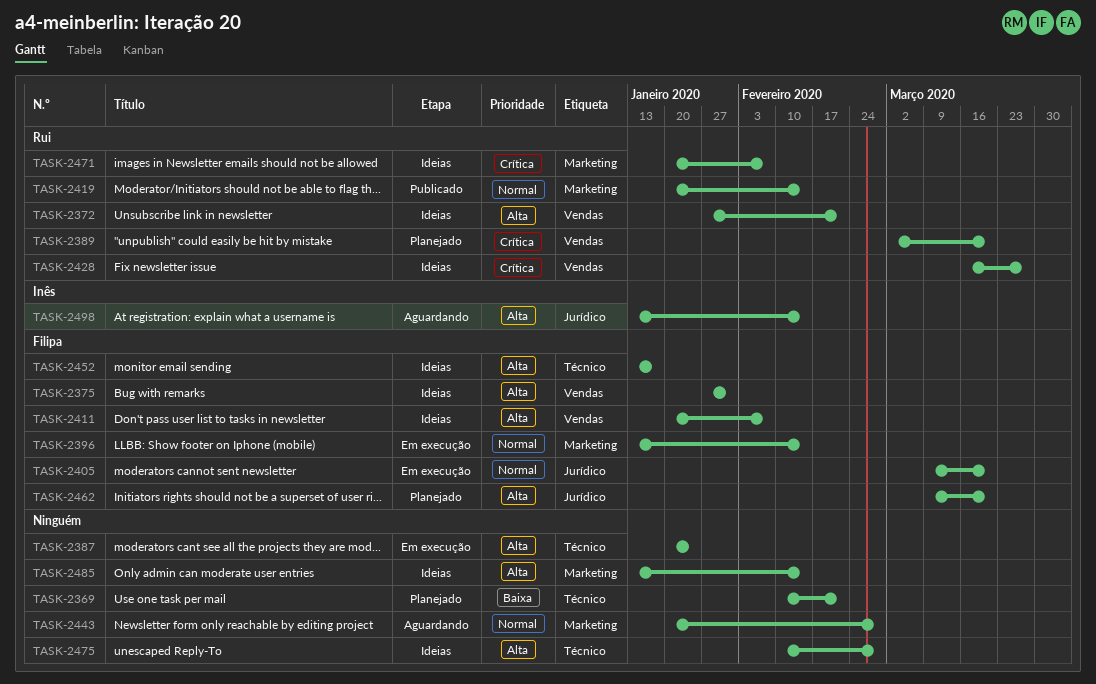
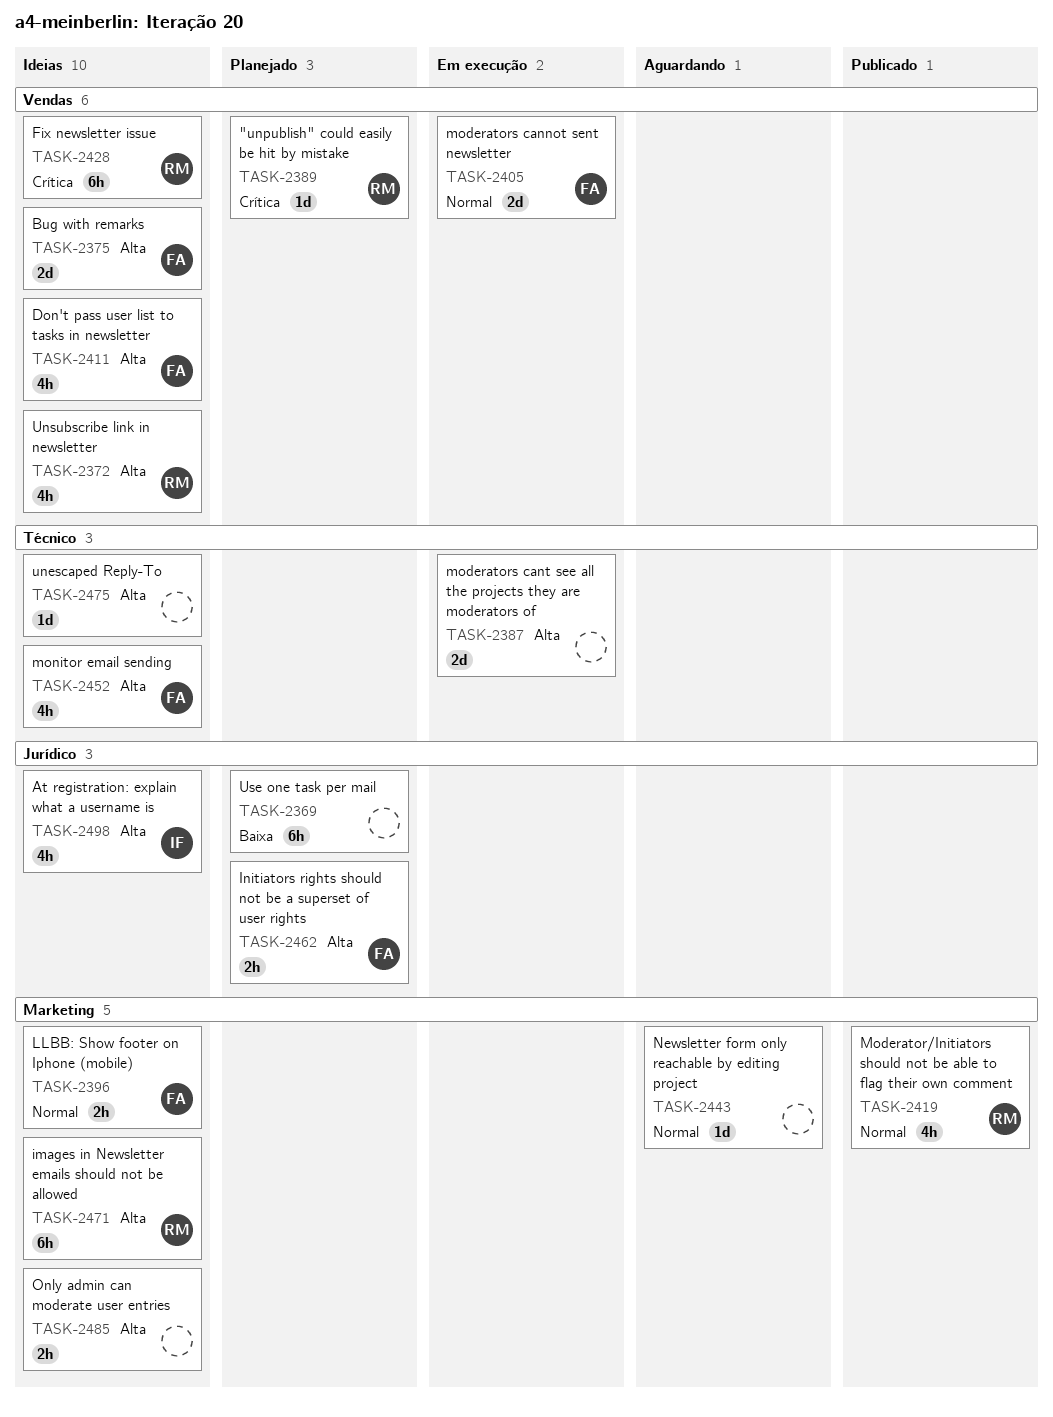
TASK-2369, label: Técnico -> Jurídico
TASK-2396, status: Em execução -> Ideias
TASK-2405, label: Jurídico -> Vendas
TASK-2471, priority: Crítica -> Alta
TASK-2498, status: Aguardando -> Ideias

